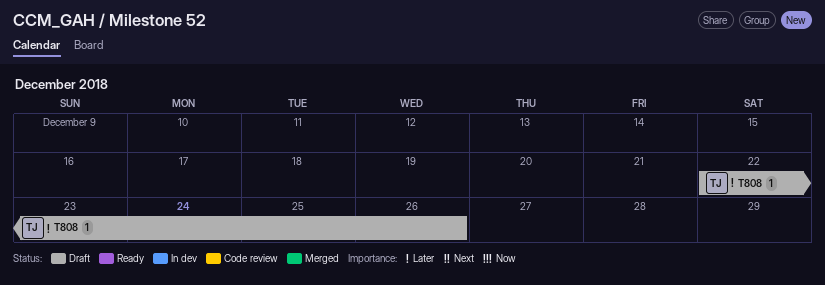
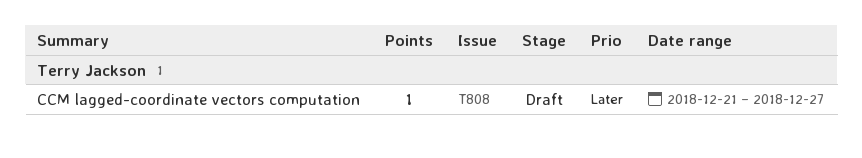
T808, start: Dec 22 -> Dec 21
T808, due: Dec 26 -> Dec 27

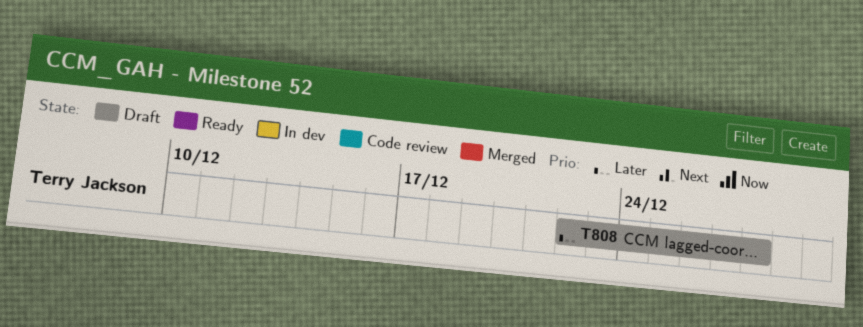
T808, start: Dec 21 -> Dec 22
T808, due: Dec 27 -> Dec 28

